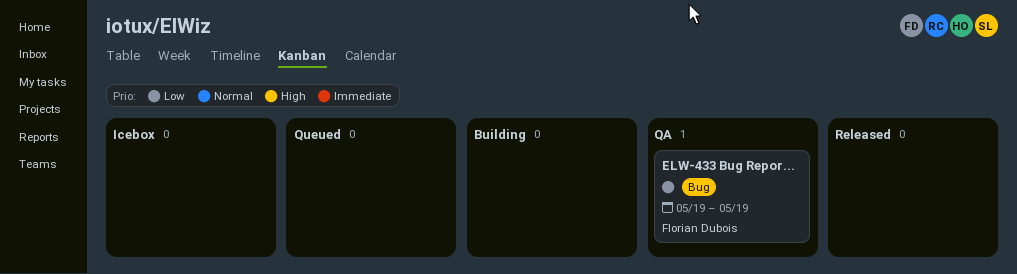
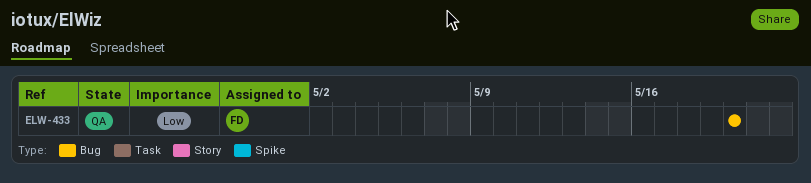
ELW-433, start: May 19 -> May 20
ELW-433, due: May 19 -> May 20

